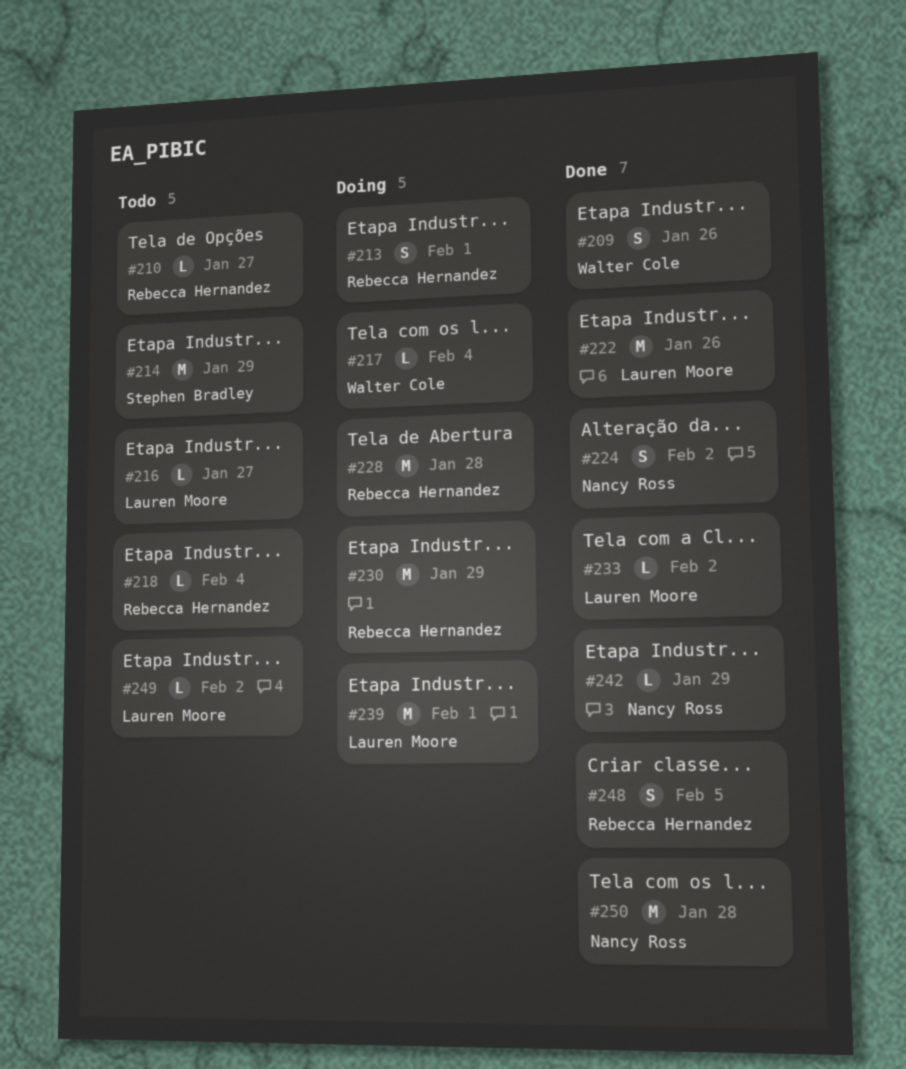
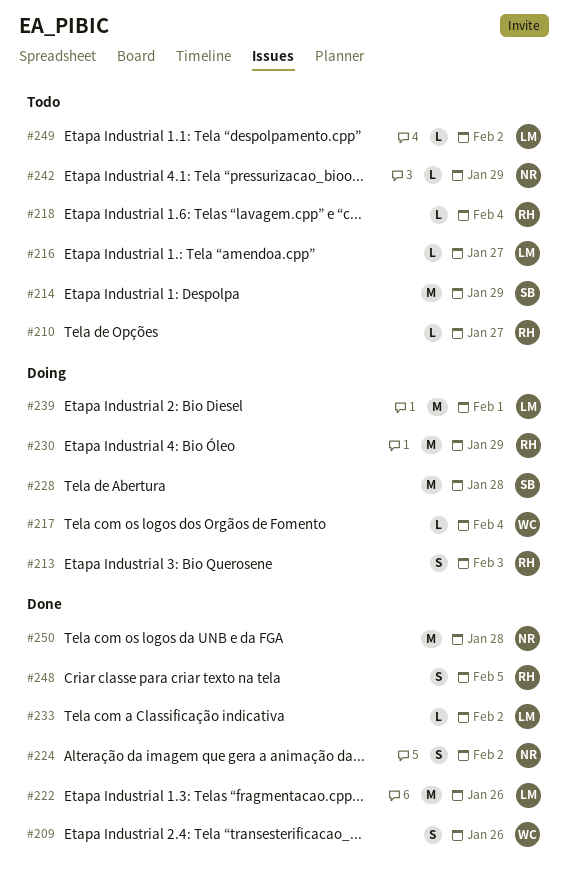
#213, due: Feb 1 -> Feb 3
#228, owner: Rebecca Hernandez -> Stephen Bradley
#242, status: Done -> Todo

